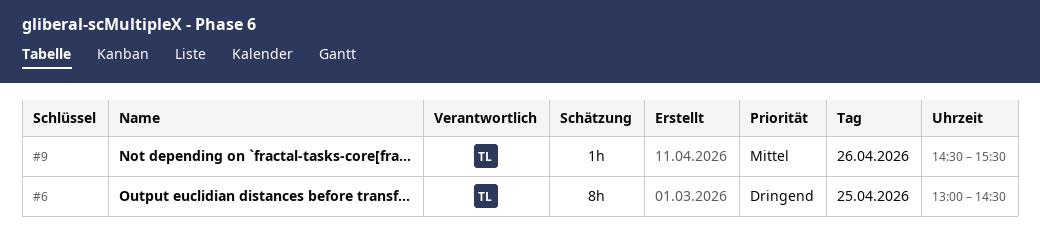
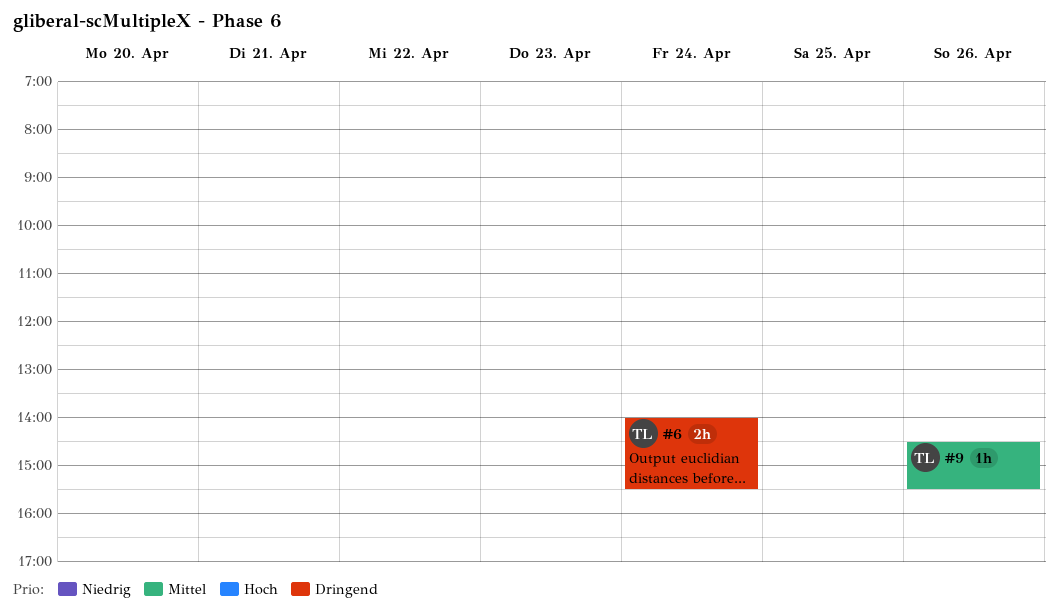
#6, estimate: 8h -> 2h
#6, day: Apr 25 -> Apr 24
#6, begins: 13:00 -> 14:00
#6, ends: 14:30 -> 15:30

